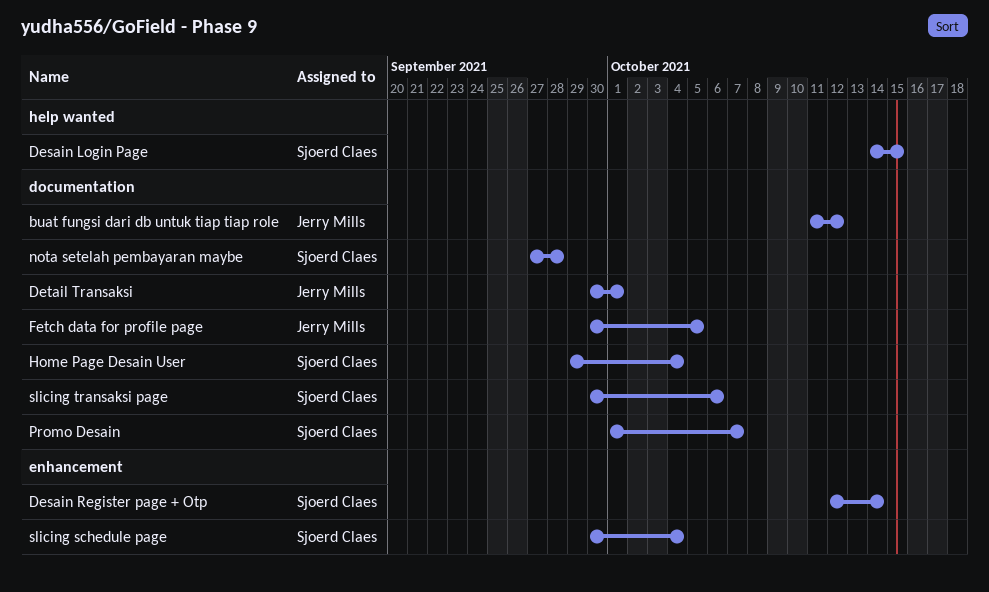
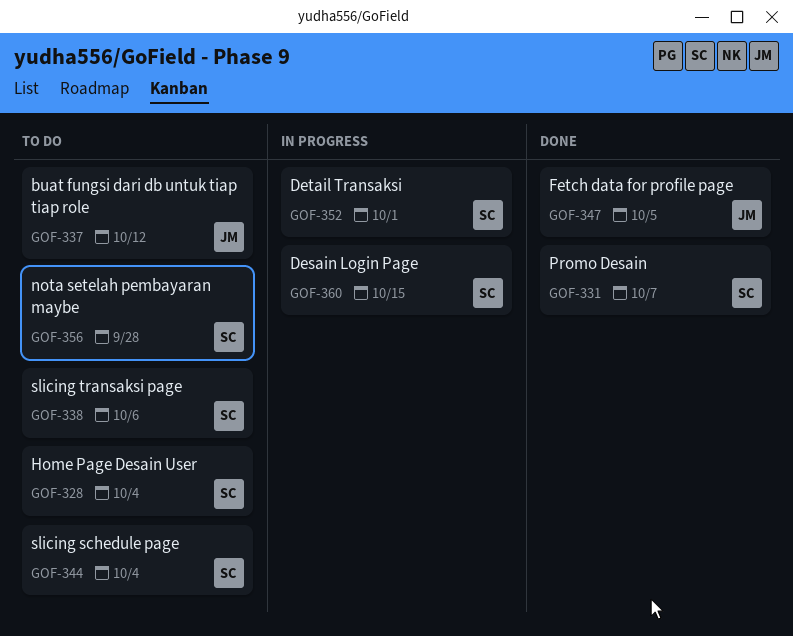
Desain Register page + Otp: present -> none
Detail Transaksi, owner: Jerry Mills -> Sjoerd Claes

